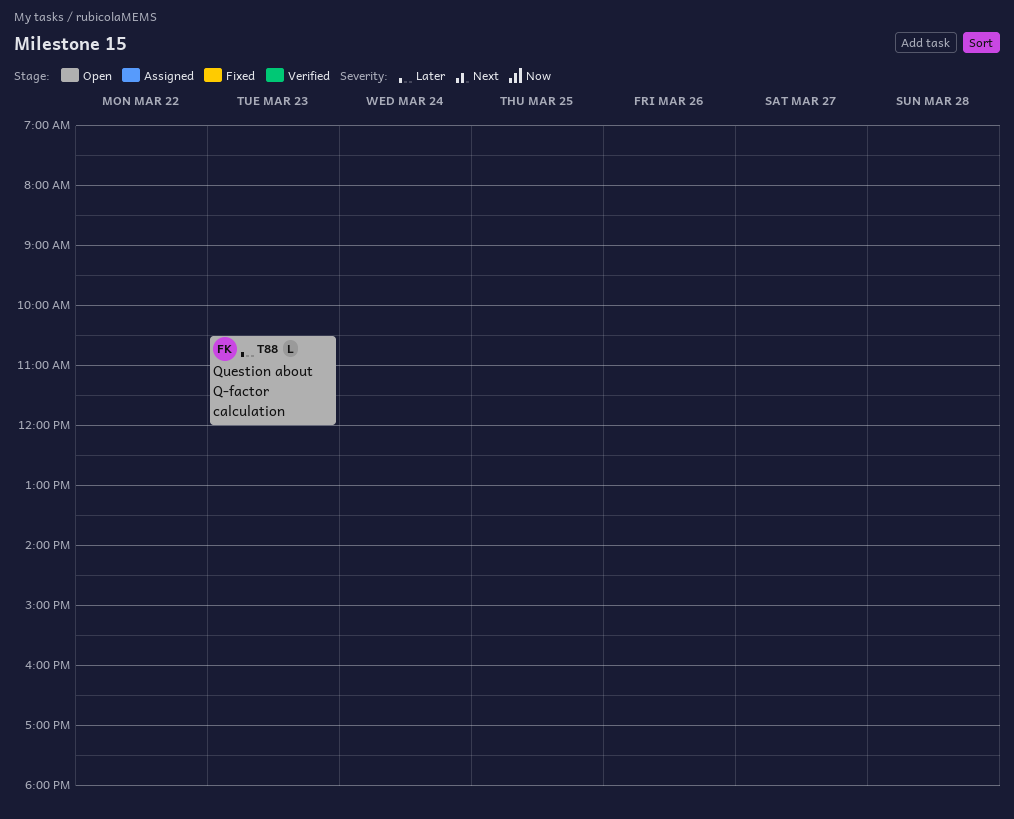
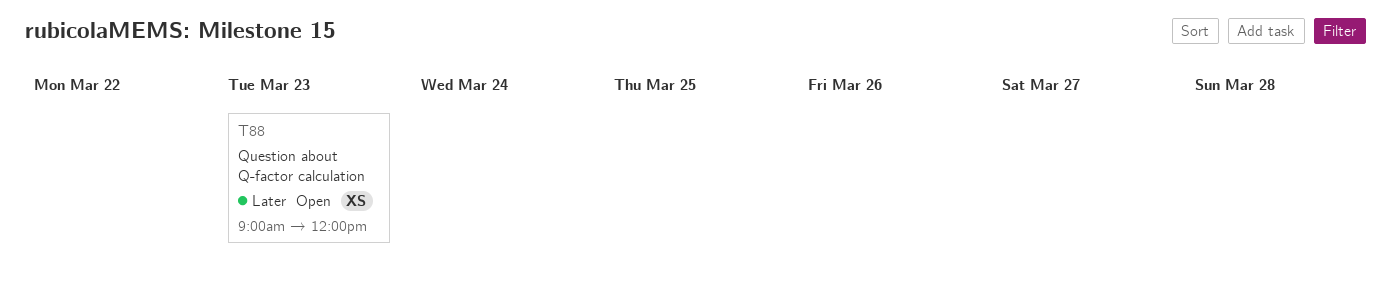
T88, estimate: L -> XS
T88, begins: 10:30 -> 09:00

